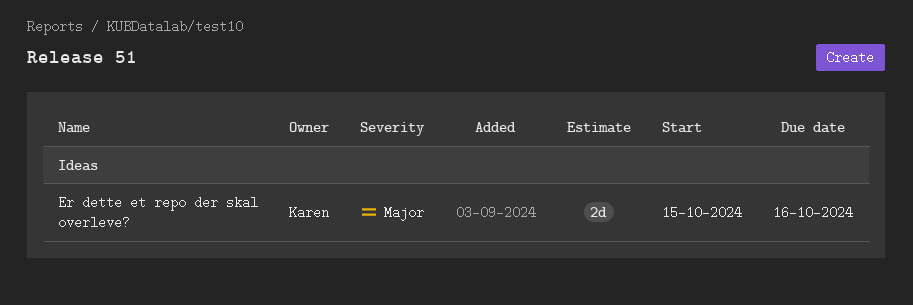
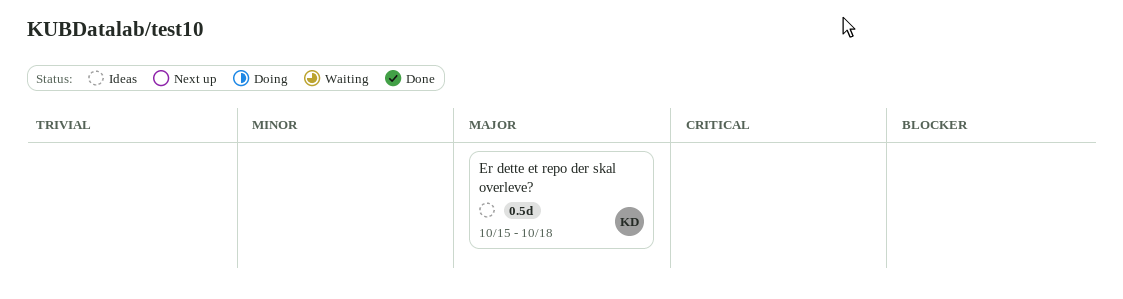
Er dette et repo der skal overleve?, estimate: 2d -> 0.5d
Er dette et repo der skal overleve?, due: Oct 16 -> Oct 18

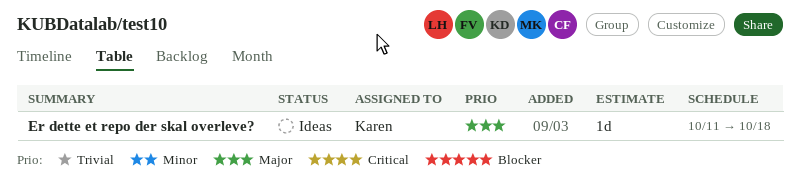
Er dette et repo der skal overleve?, estimate: 0.5d -> 1d
Er dette et repo der skal overleve?, start: Oct 15 -> Oct 11

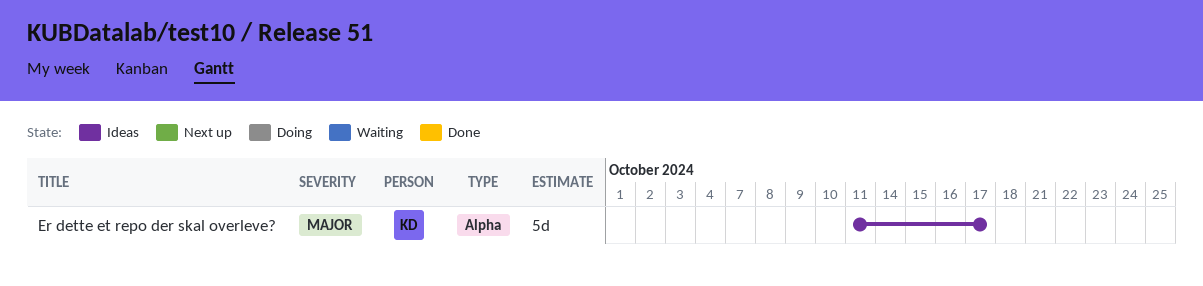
Er dette et repo der skal overleve?, estimate: 1d -> 5d
Er dette et repo der skal overleve?, due: Oct 18 -> Oct 17

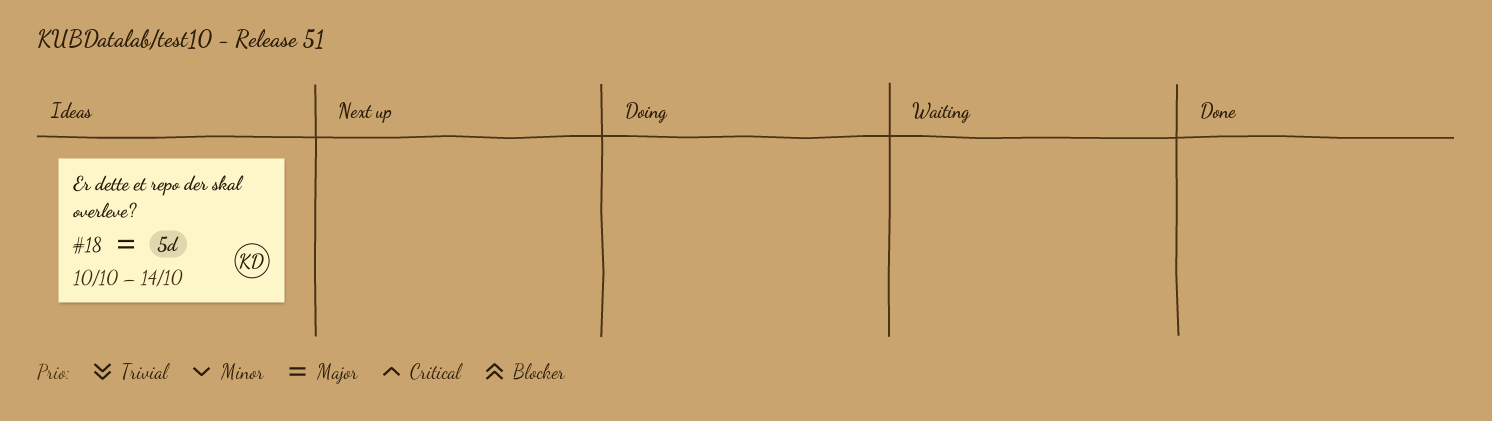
Er dette et repo der skal overleve?, start: Oct 11 -> Oct 10
Er dette et repo der skal overleve?, due: Oct 17 -> Oct 14

